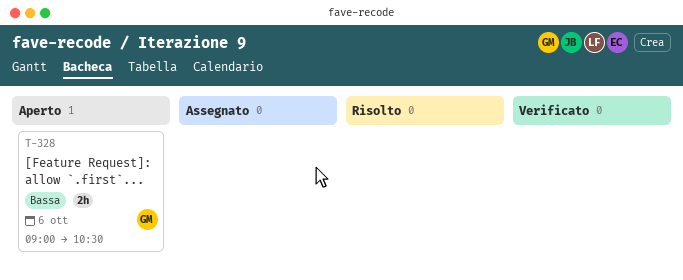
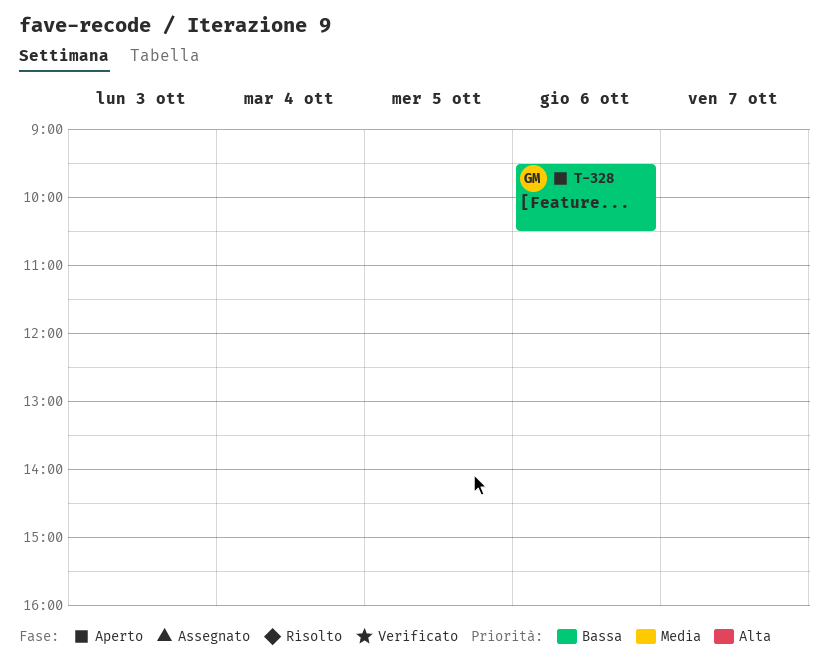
T-328, begins: 09:00 -> 09:30

